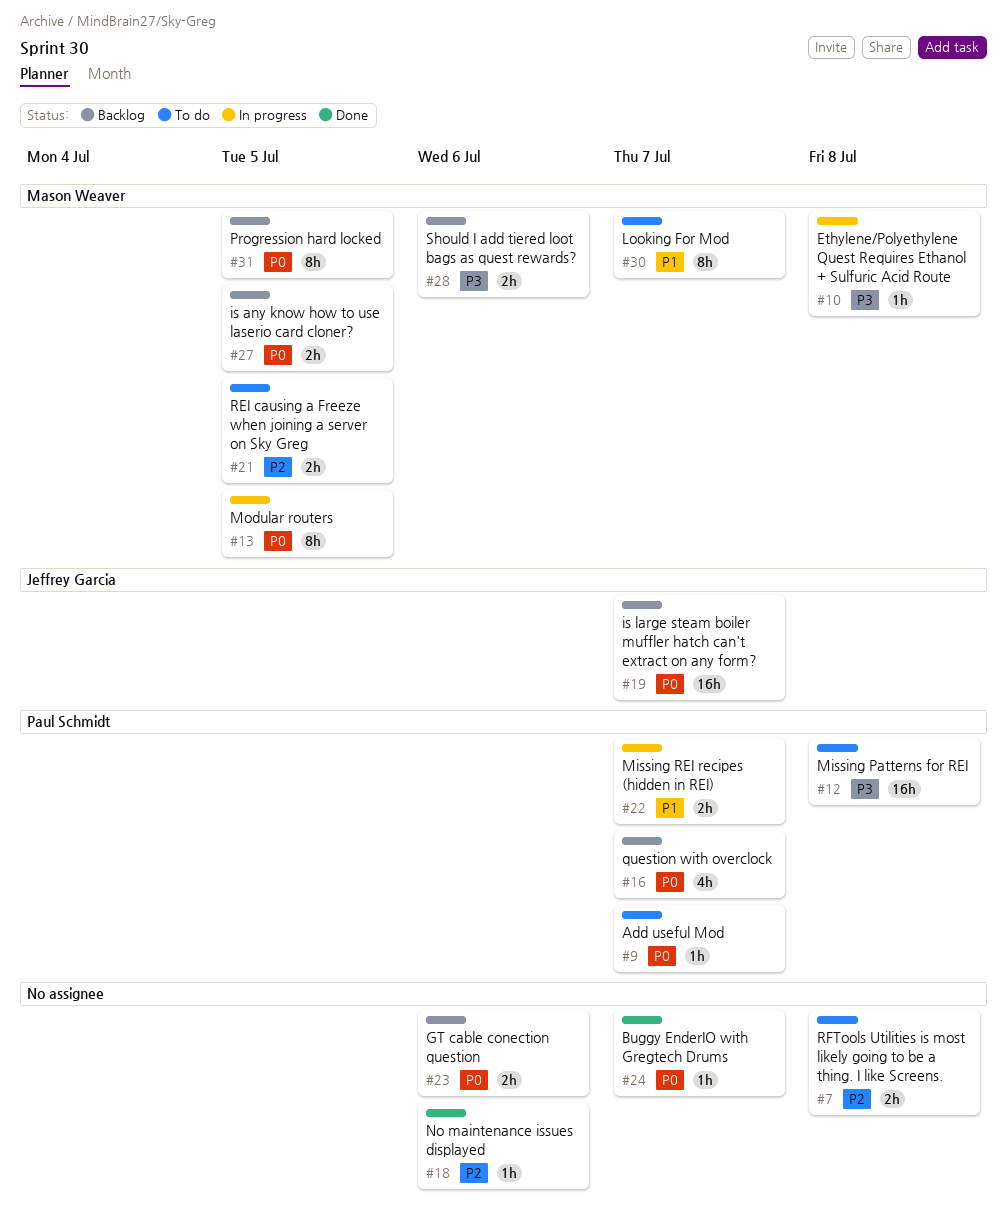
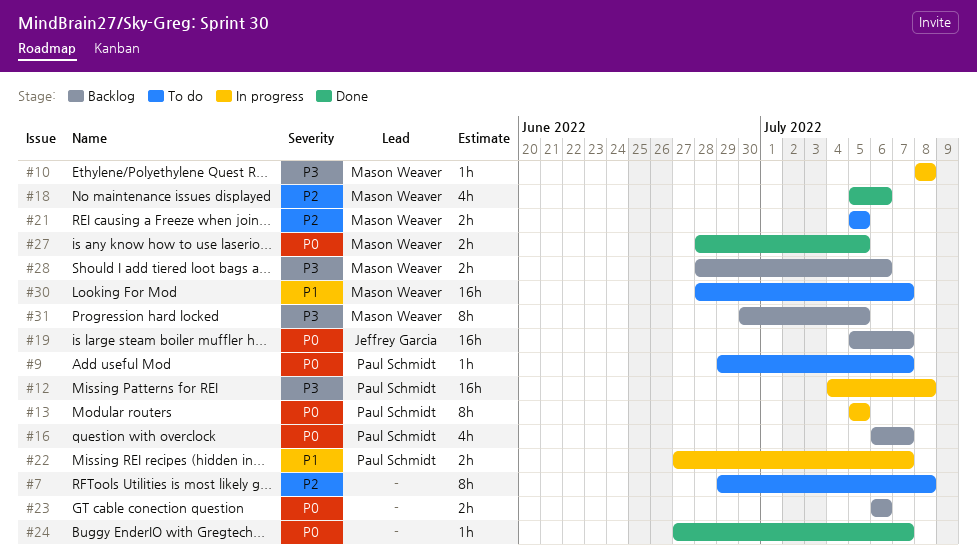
#7, estimate: 2h -> 8h
#12, status: To do -> In progress
#13, owner: Mason Weaver -> Paul Schmidt
#18, owner: none -> Mason Weaver
#18, estimate: 1h -> 4h
#27, status: Backlog -> Done
#30, estimate: 8h -> 16h
#31, priority: P0 -> P3

